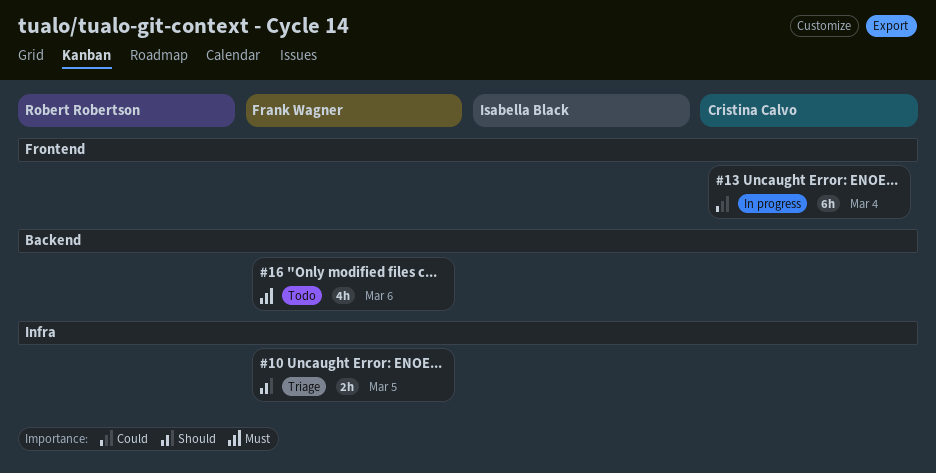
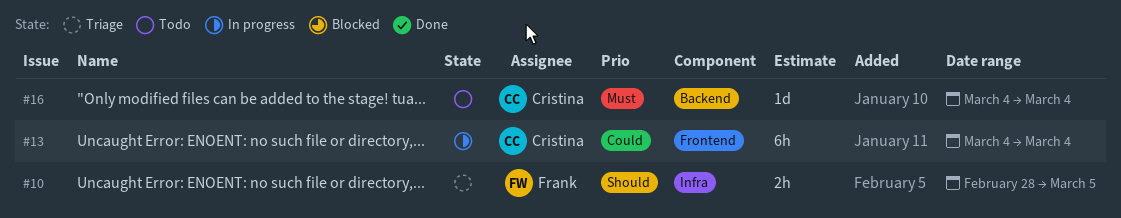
#16, owner: Frank Wagner -> Cristina Calvo
#16, estimate: 4h -> 1d
#16, due: Mar 6 -> Mar 4

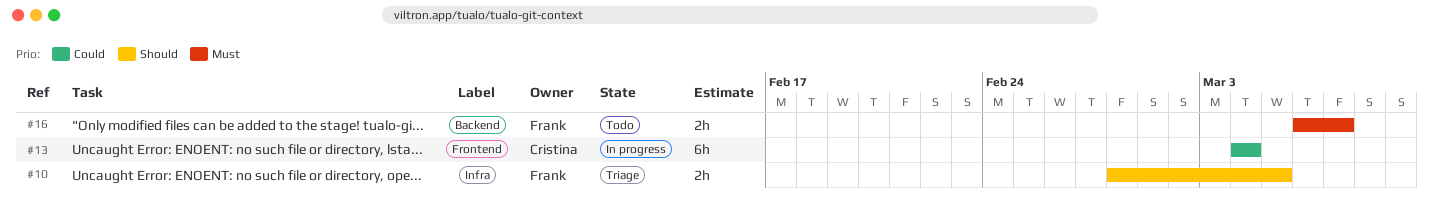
#16, owner: Cristina -> Frank
#16, estimate: 1d -> 2h
#16, start: Mar 4 -> Mar 6
#16, due: Mar 4 -> Mar 7

